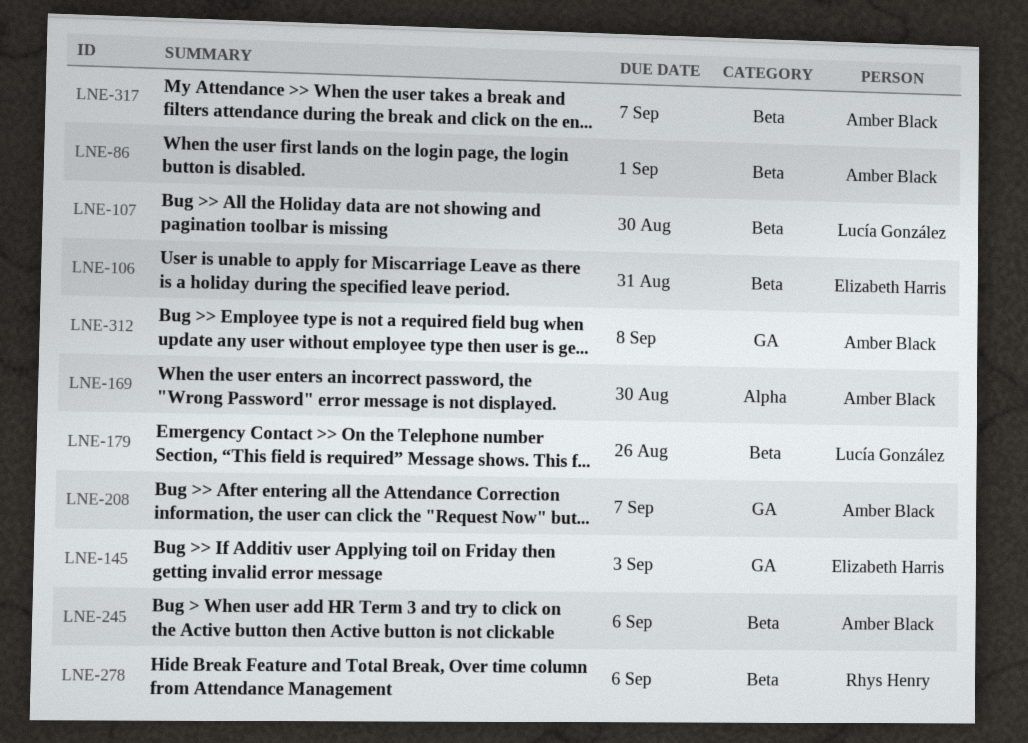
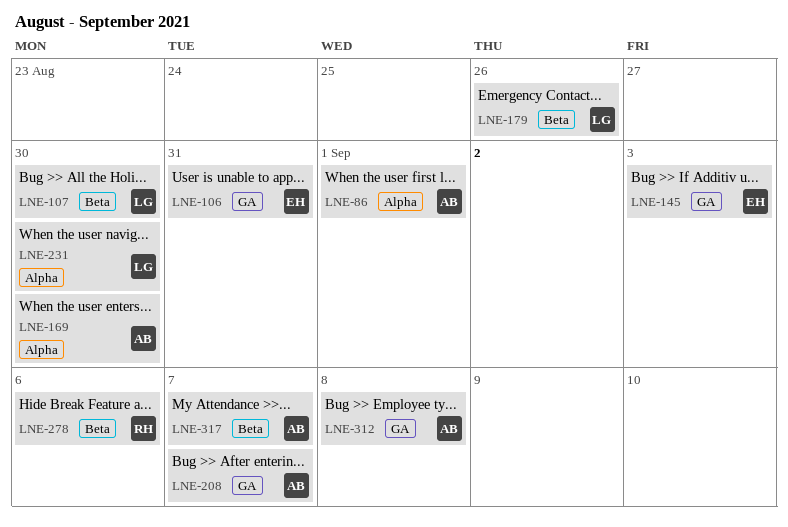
LNE-86, label: Beta -> Alpha
LNE-106, label: Beta -> GA
LNE-231: none -> present
LNE-245: present -> none

